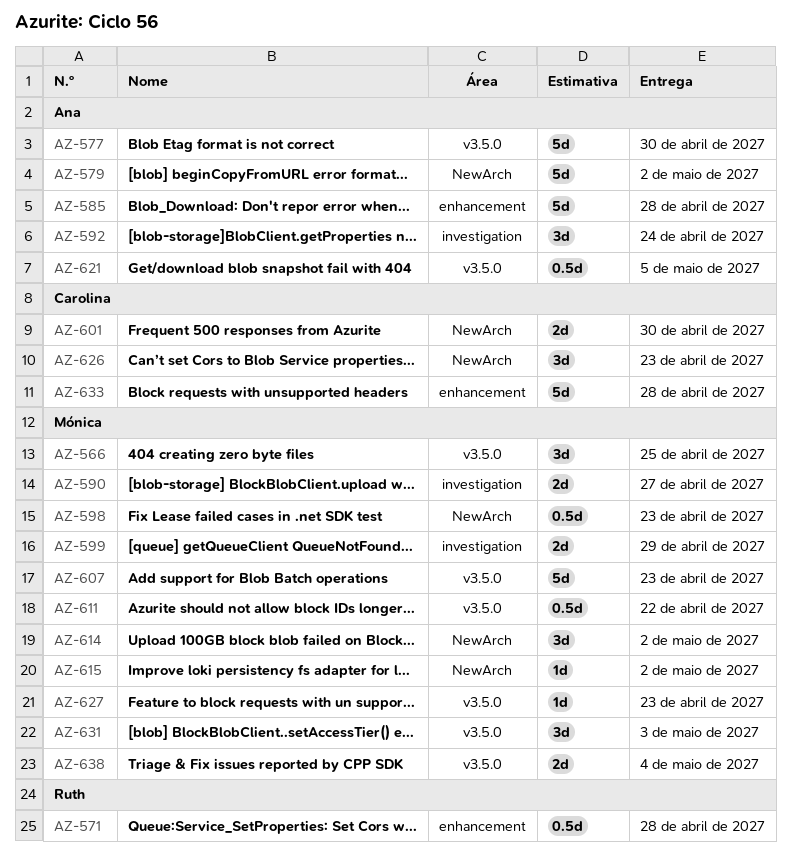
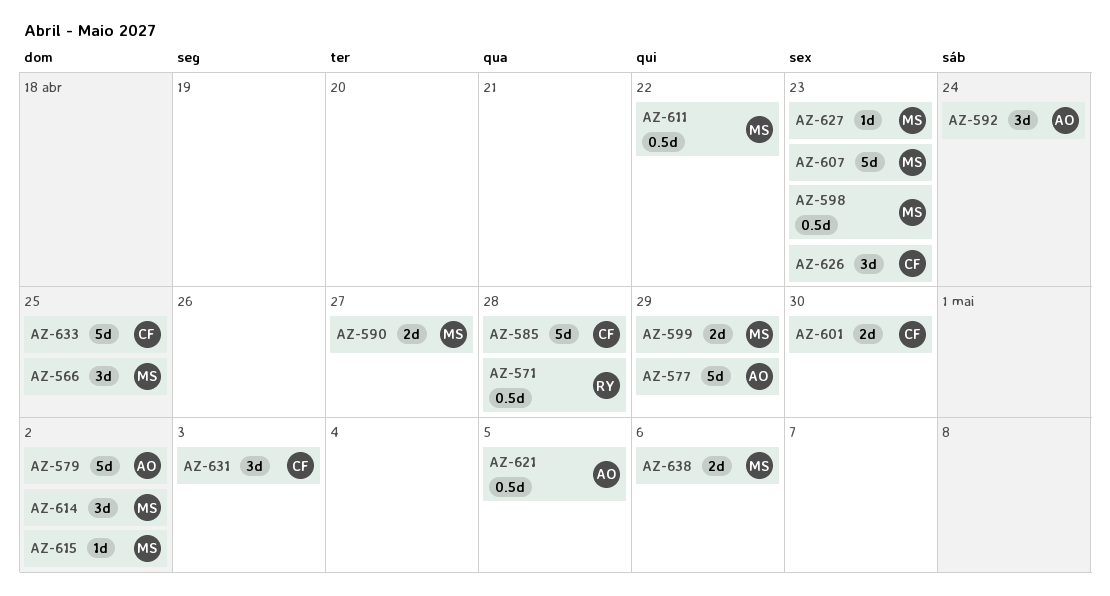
AZ-577, due: Apr 30 -> Apr 29
AZ-585, owner: Ana -> Carolina
AZ-631, owner: Mónica -> Carolina
AZ-633, due: Apr 28 -> Apr 25
AZ-638, due: May 4 -> May 6

